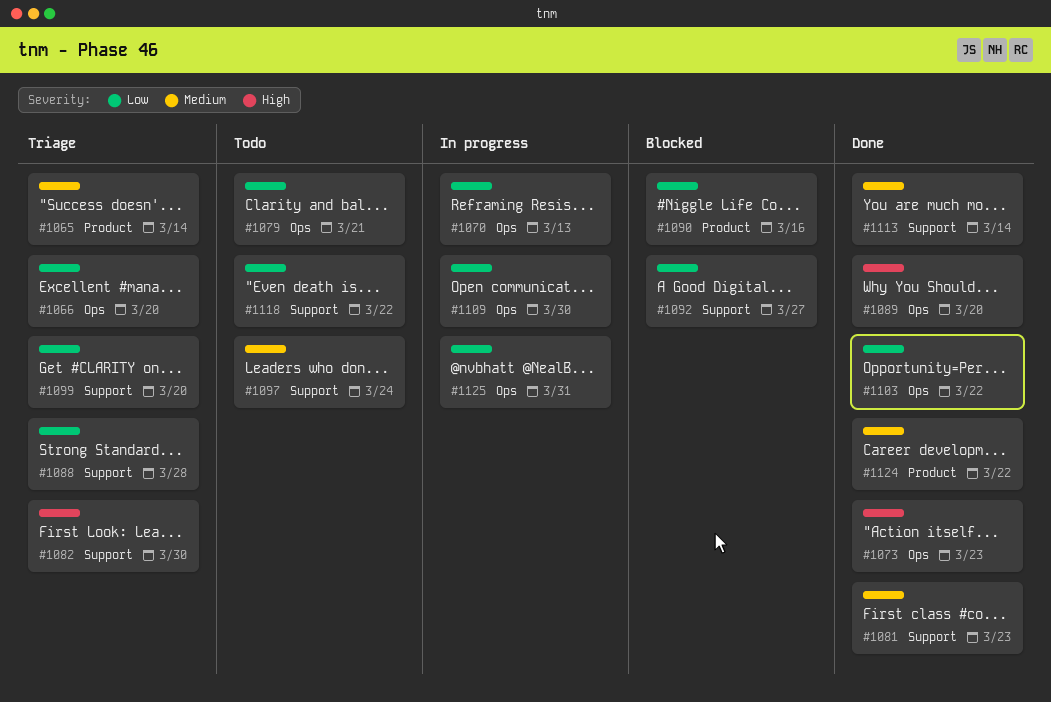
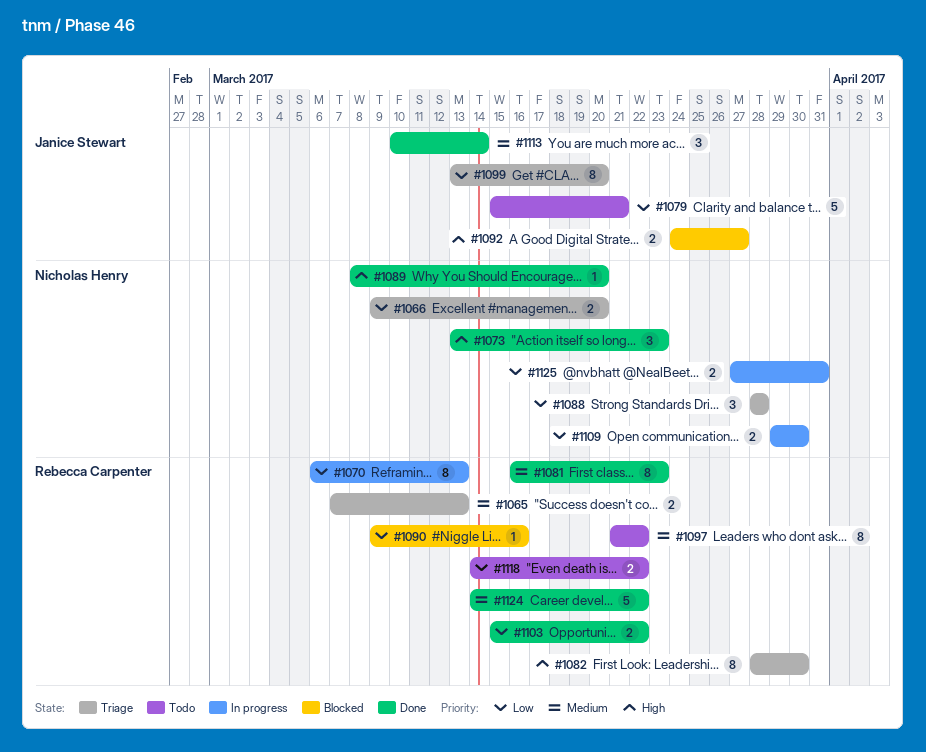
#1065, due: Mar 14 -> Mar 13
#1092, priority: Low -> High
#1097, due: Mar 24 -> Mar 22

